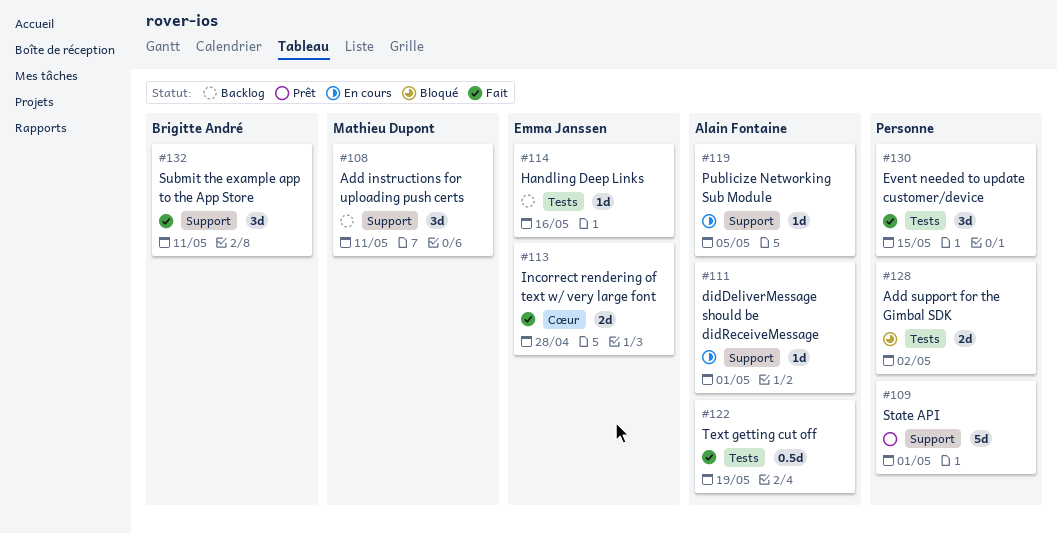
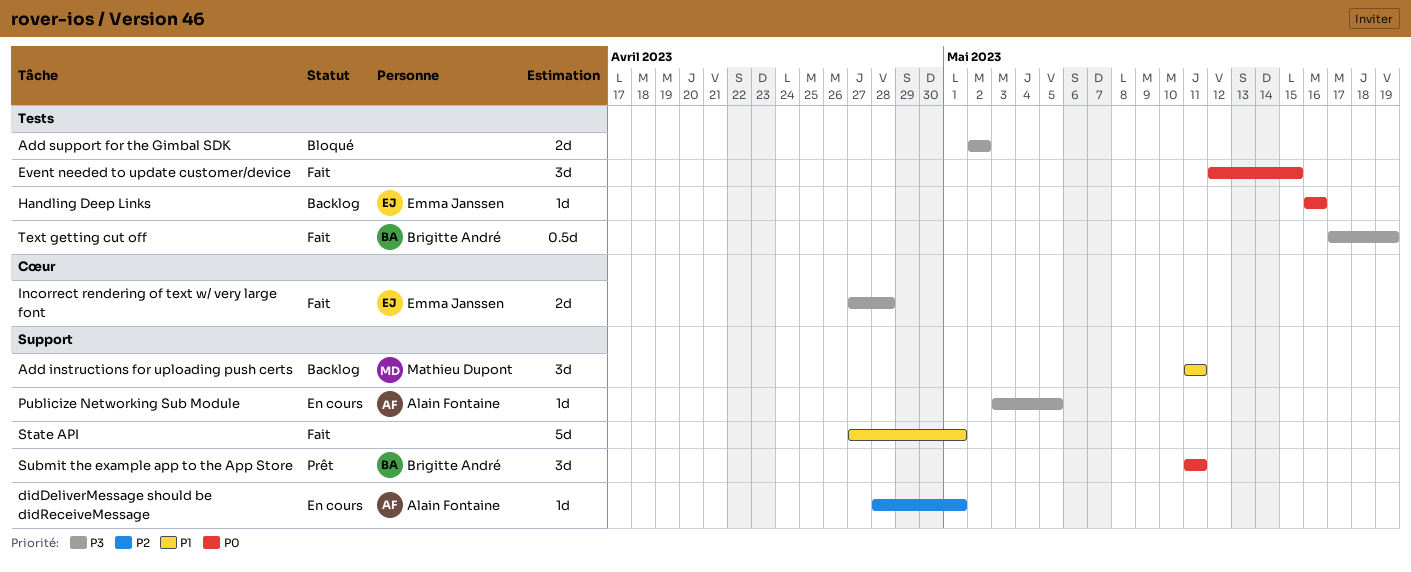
State API, status: Prêt -> Fait
Submit the example app to the App Store, status: Fait -> Prêt
Text getting cut off, owner: Alain Fontaine -> Brigitte André

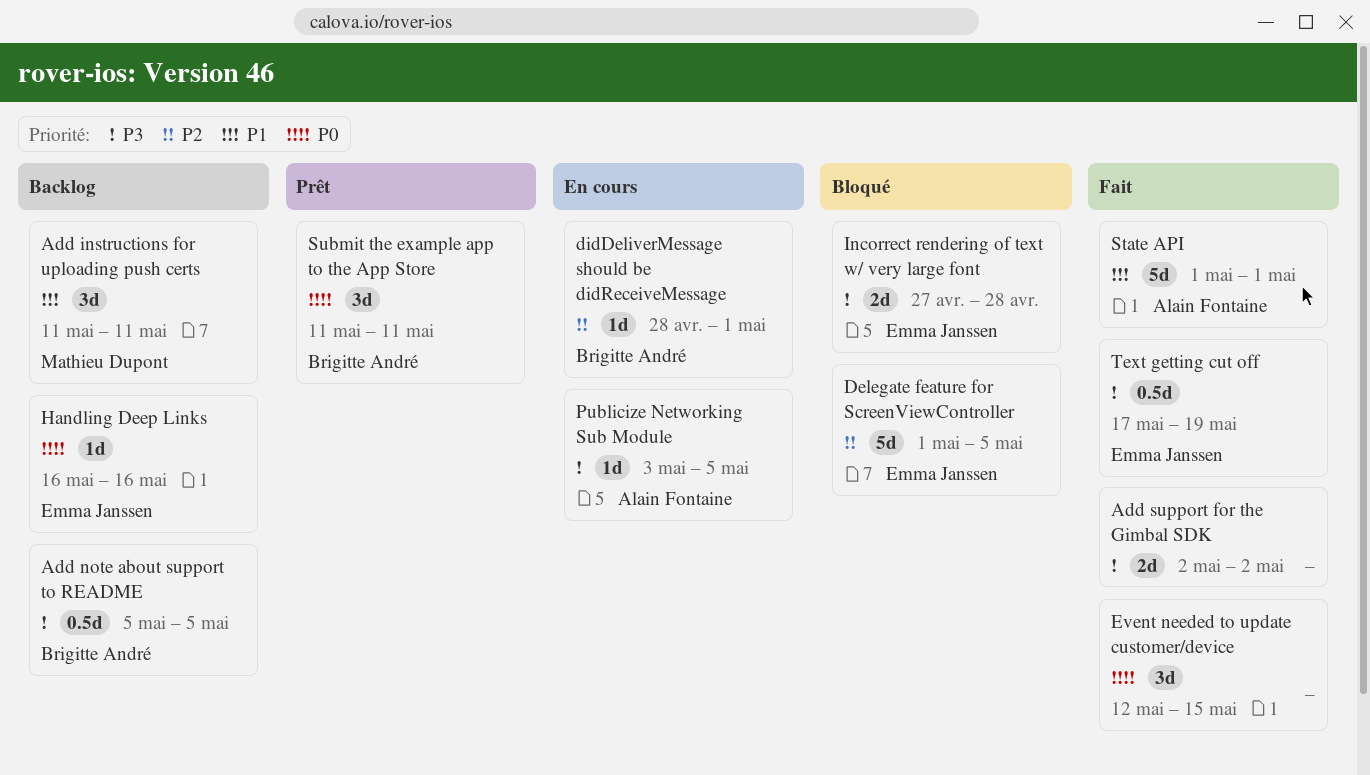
Add note about support to README: none -> present
Add support for the Gimbal SDK, status: Bloqué -> Fait
Delegate feature for ScreenViewController: none -> present
didDeliverMessage should be didReceiveMessage, owner: Alain Fontaine -> Brigitte André
Incorrect rendering of text w/ very large font, status: Fait -> Bloqué
State API, owner: none -> Alain Fontaine
State API, start: Apr 27 -> May 1
Text getting cut off, owner: Brigitte André -> Emma Janssen

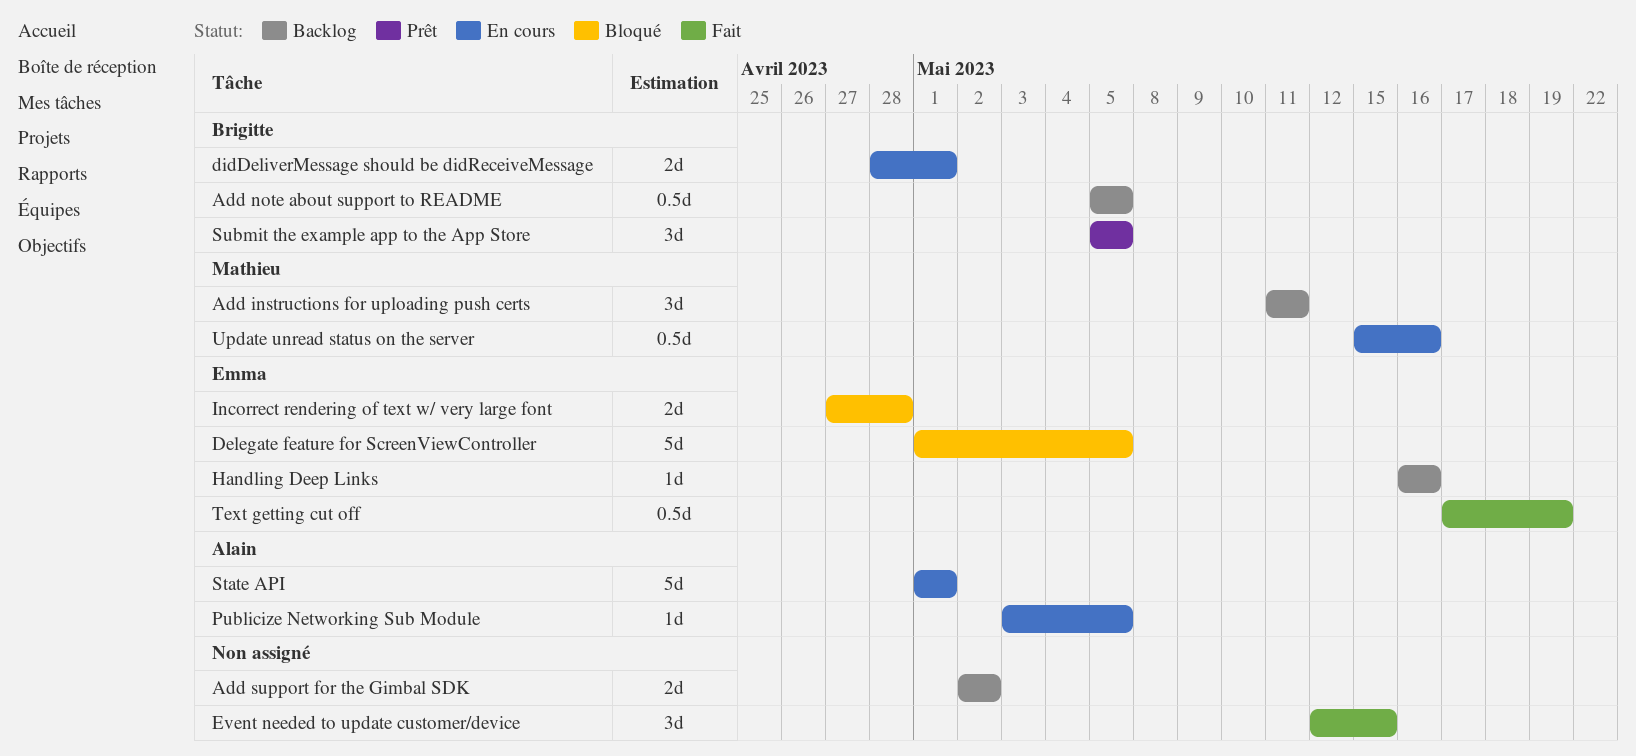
Add support for the Gimbal SDK, status: Fait -> Backlog
didDeliverMessage should be didReceiveMessage, estimate: 1d -> 2d
State API, status: Fait -> En cours
Submit the example app to the App Store, start: May 11 -> May 5
Submit the example app to the App Store, due: May 11 -> May 5
Update unread status on the server: none -> present

